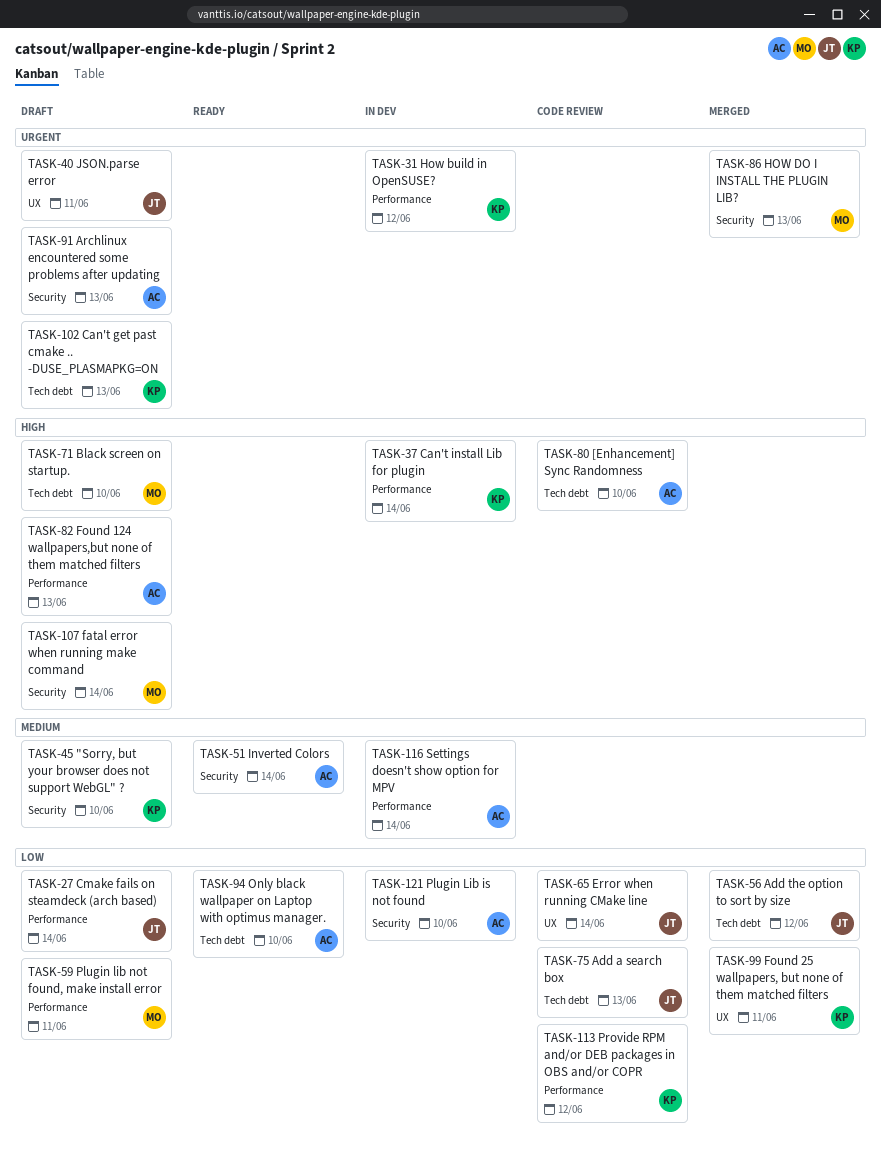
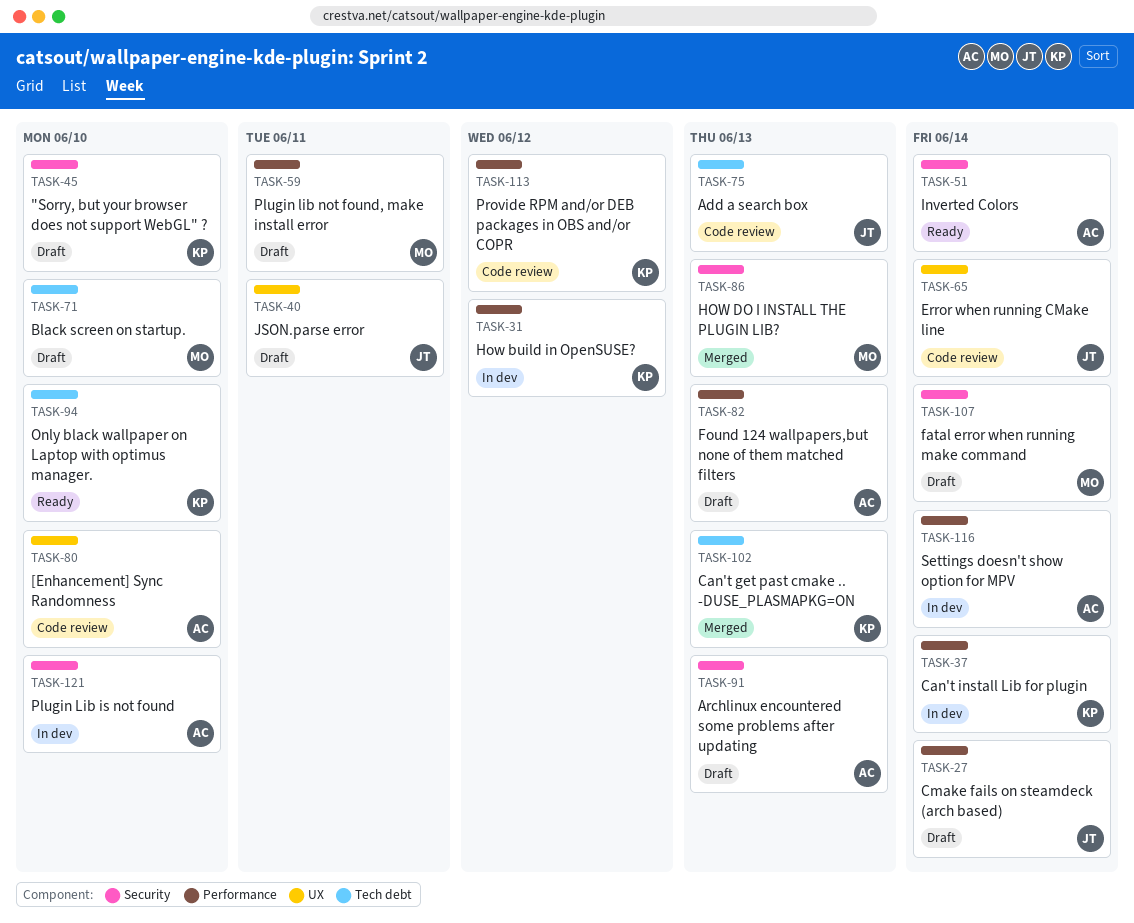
TASK-56: present -> none
TASK-80, label: Tech debt -> UX
TASK-94, owner: AC -> KP
TASK-99: present -> none
TASK-102, status: Draft -> Merged

